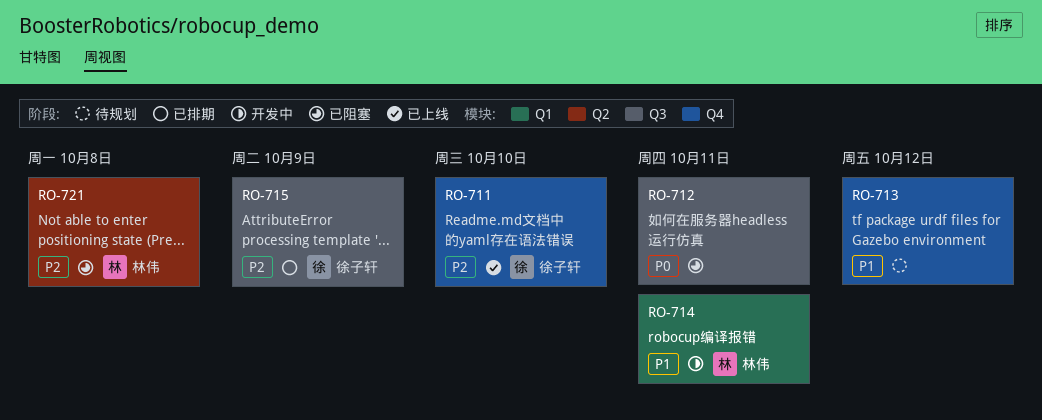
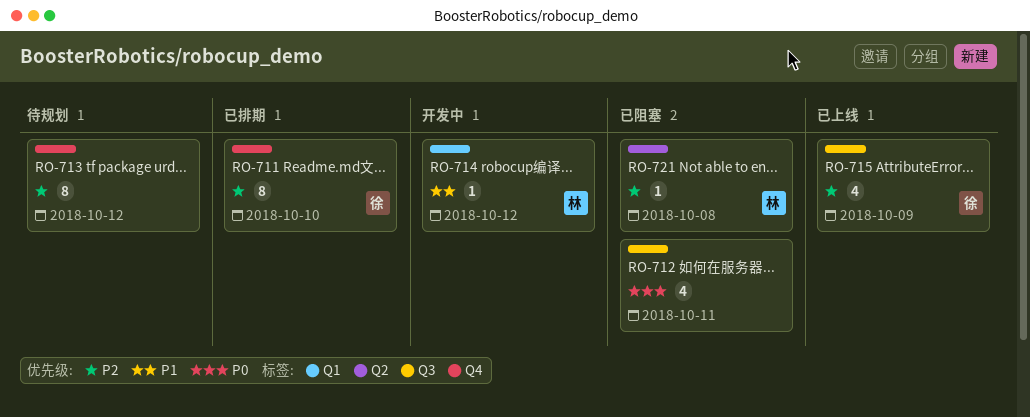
RO-711, status: 已上线 -> 已排期
RO-713, priority: P1 -> P2
RO-714, due: Oct 11 -> Oct 12
RO-715, status: 已排期 -> 已上线

